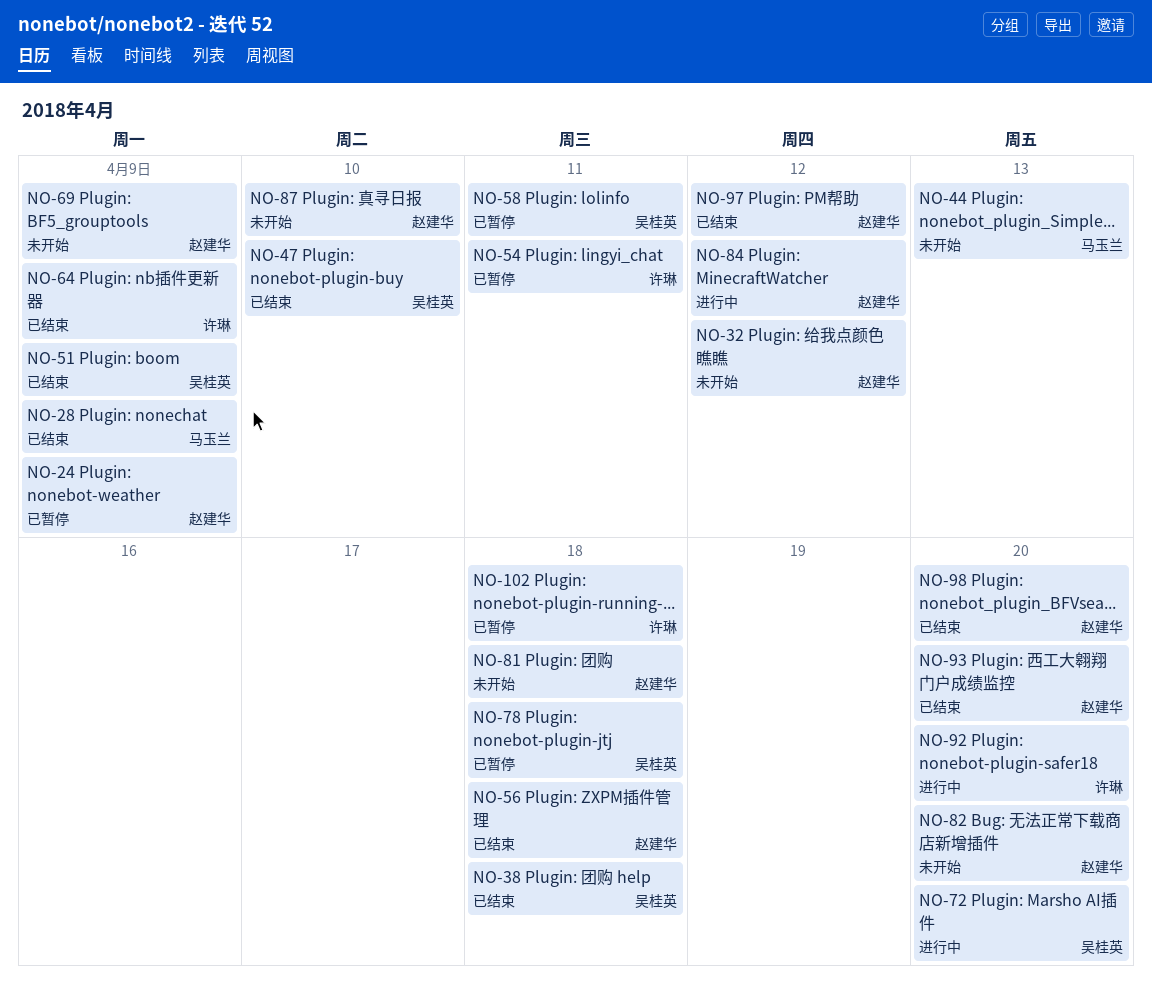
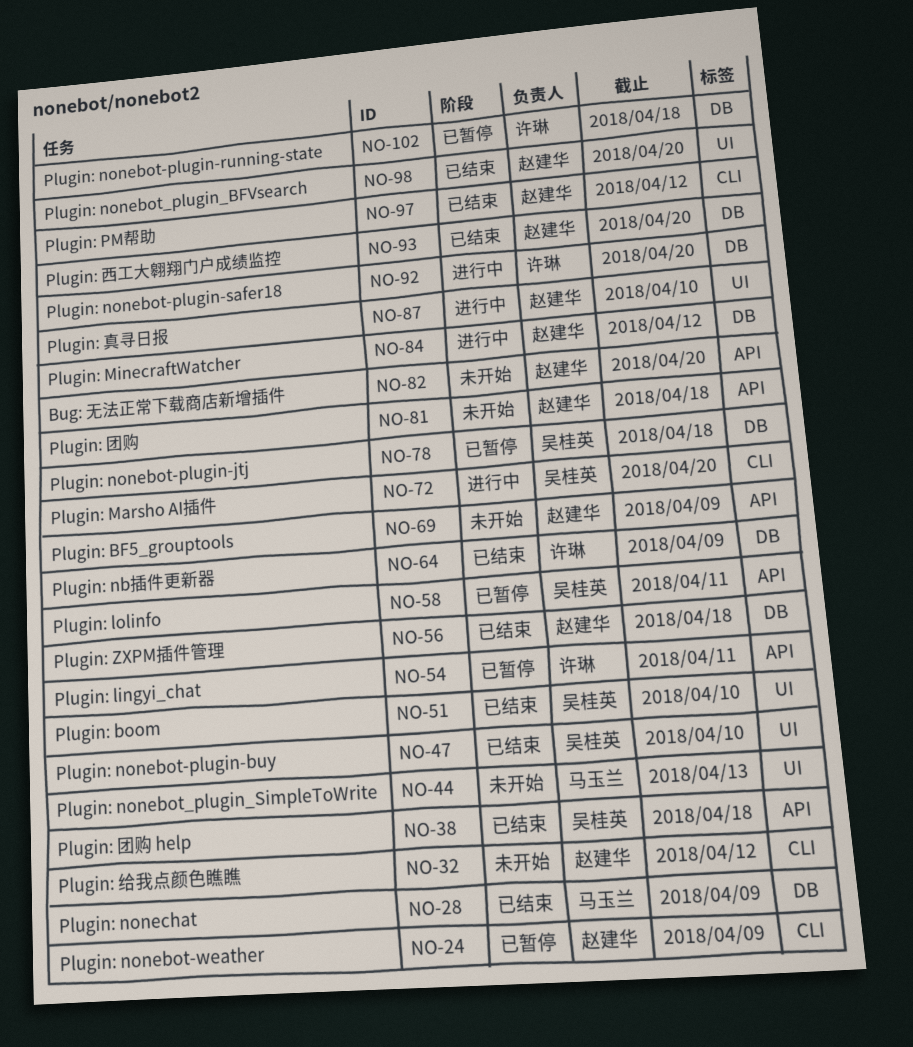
NO-51, due: Apr 9 -> Apr 10
NO-87, status: 未开始 -> 进行中

